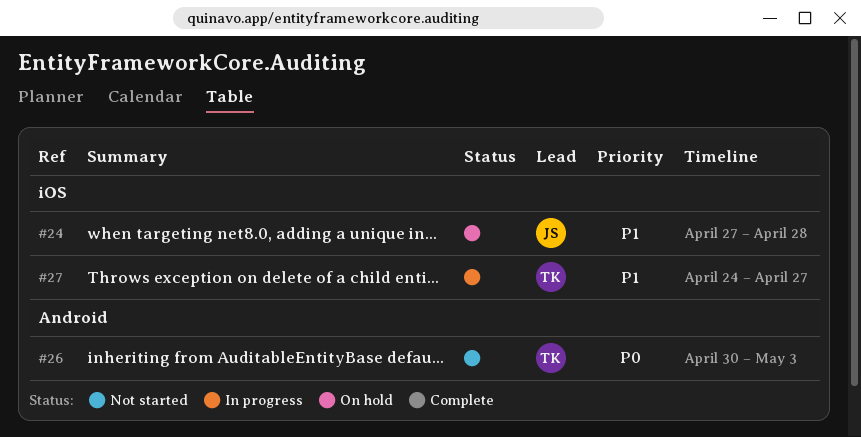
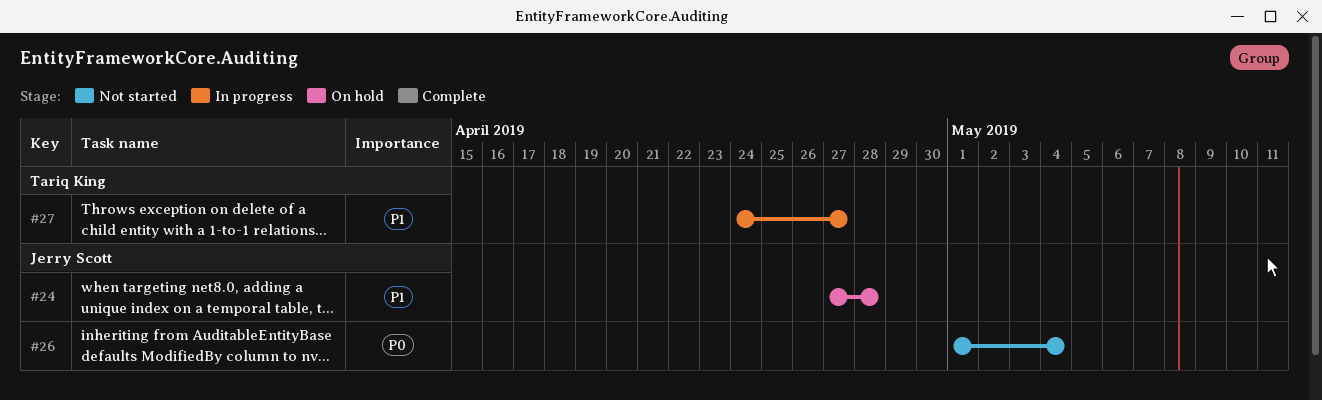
#26, owner: Tariq King -> Jerry Scott
#26, start: Apr 30 -> May 1
#26, due: May 3 -> May 4

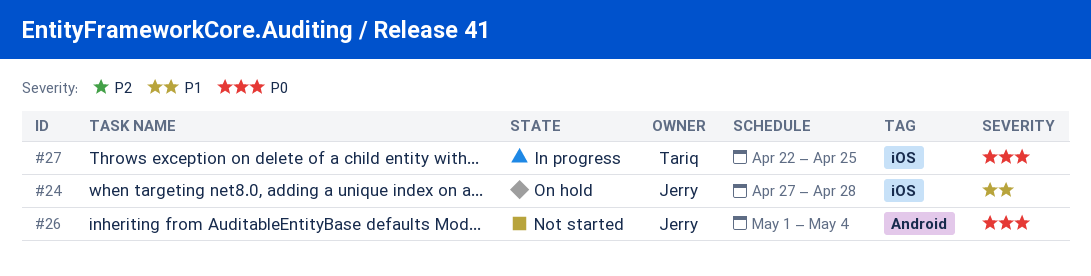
#27, priority: P1 -> P0
#27, start: Apr 24 -> Apr 22
#27, due: Apr 27 -> Apr 25

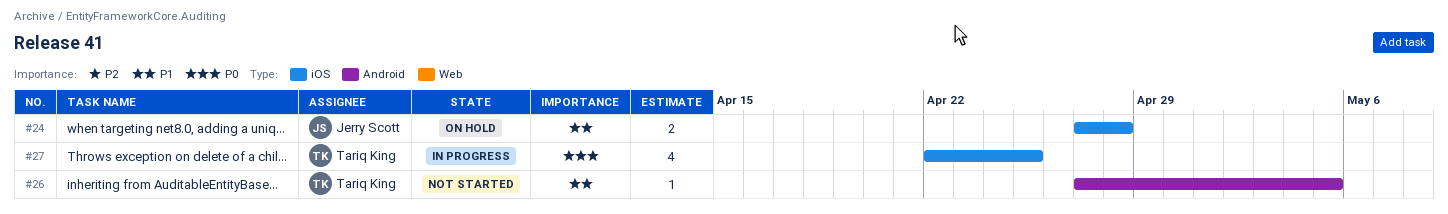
#26, owner: Jerry Scott -> Tariq King
#26, priority: P0 -> P1
#26, start: May 1 -> Apr 27
#26, due: May 4 -> May 5

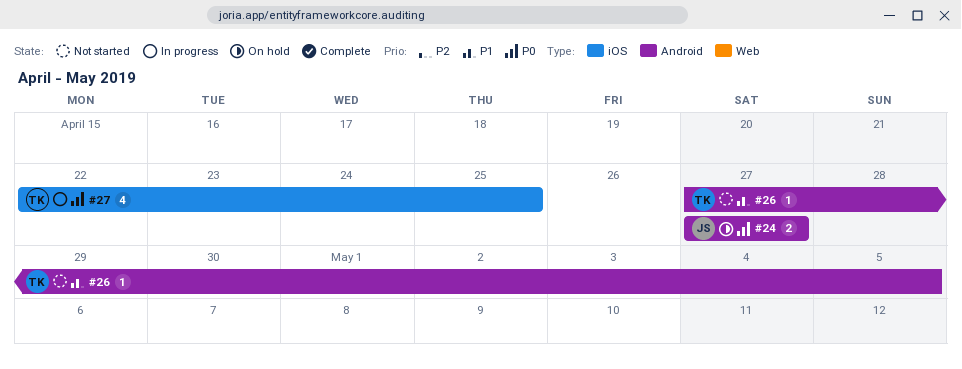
#24, priority: P1 -> P0
#24, label: iOS -> Android
#24, due: Apr 28 -> Apr 27

